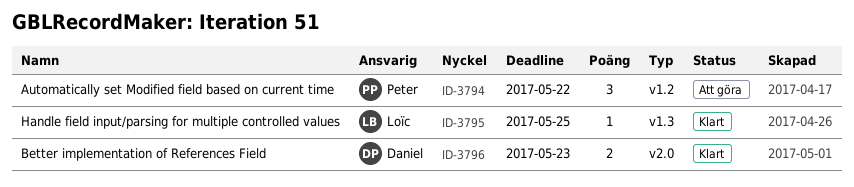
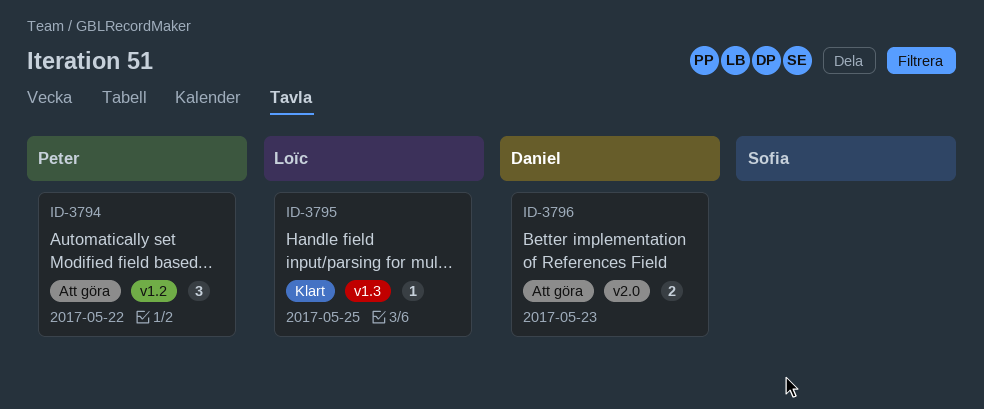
ID-3796, status: Klart -> Att göra

